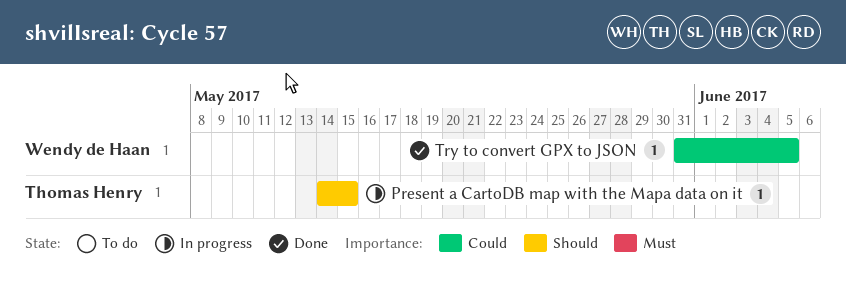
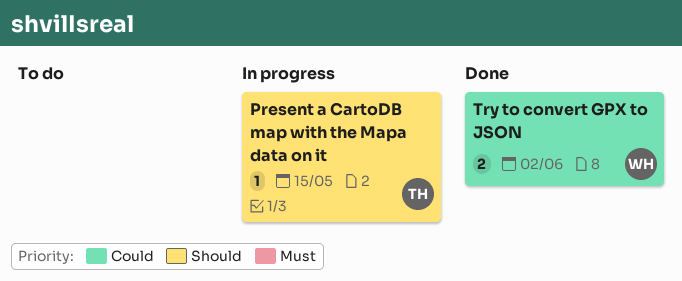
Try to convert GPX to JSON, estimate: 1 -> 2
Try to convert GPX to JSON, due: Jun 5 -> Jun 2

